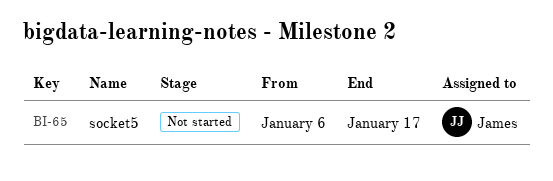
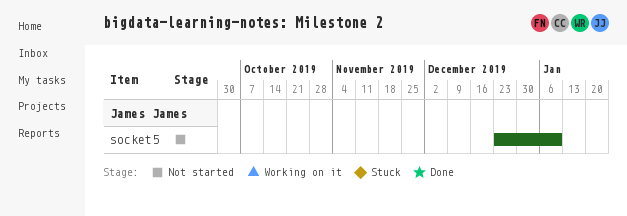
socket5, start: Jan 6 -> Dec 23
socket5, due: Jan 17 -> Jan 10

